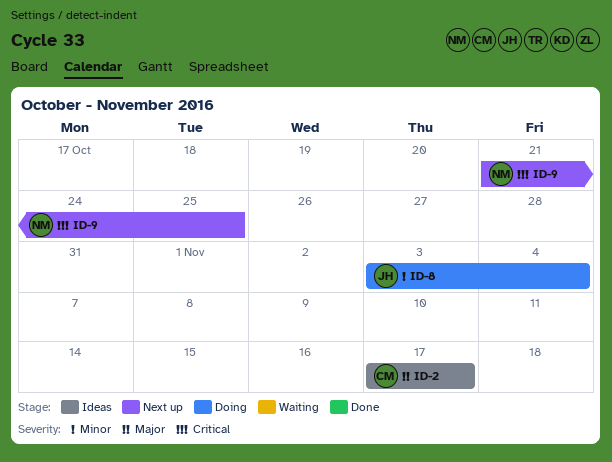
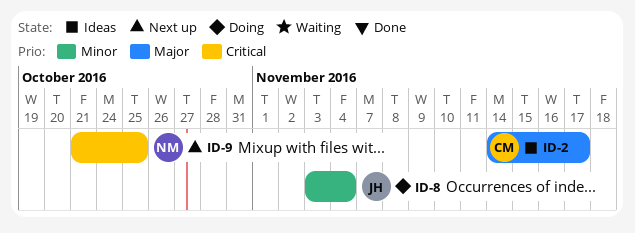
ID-2, start: Nov 17 -> Nov 14

